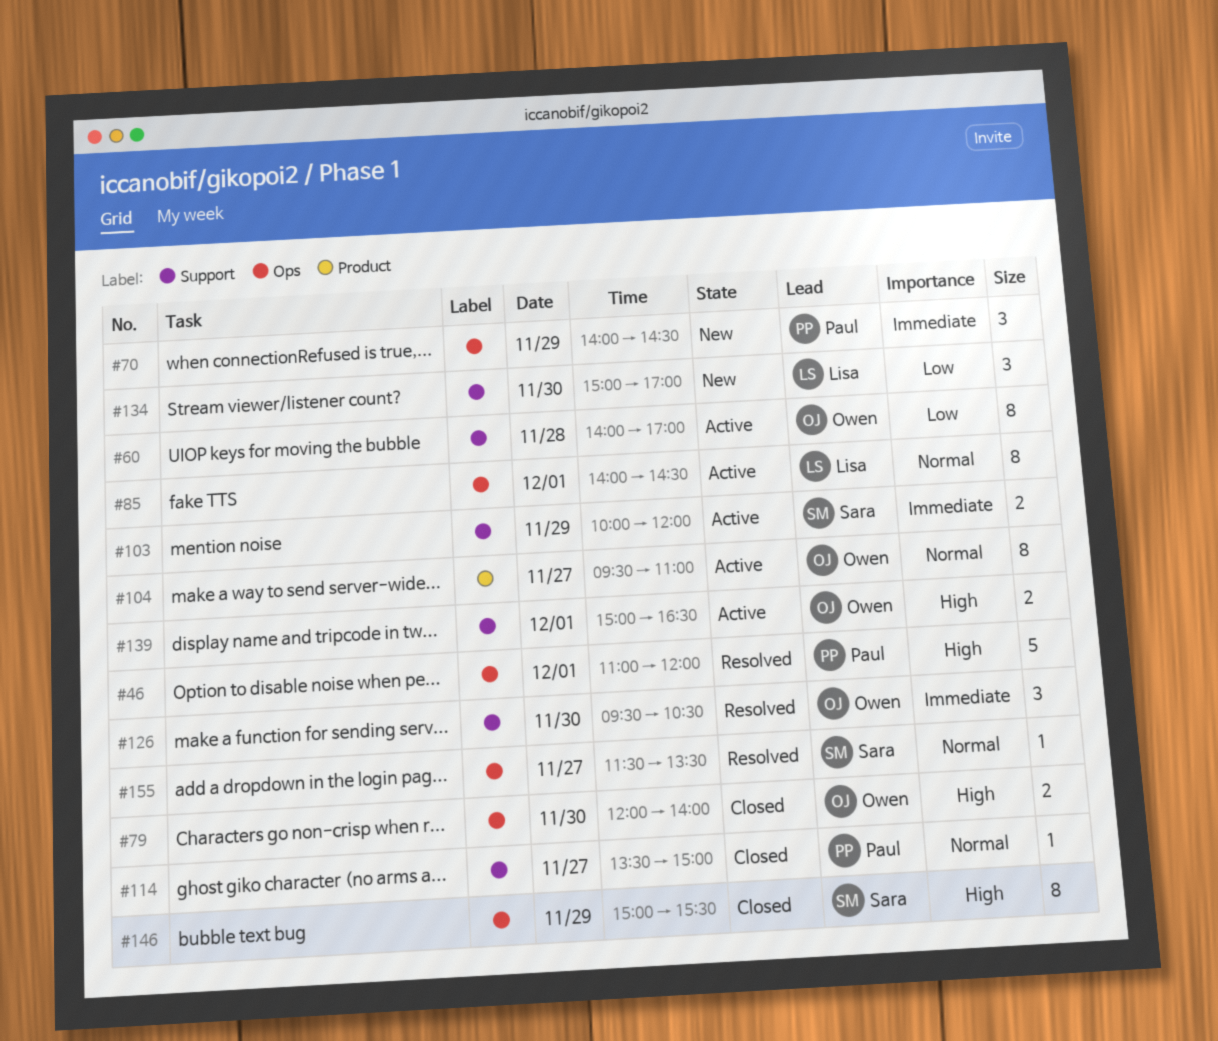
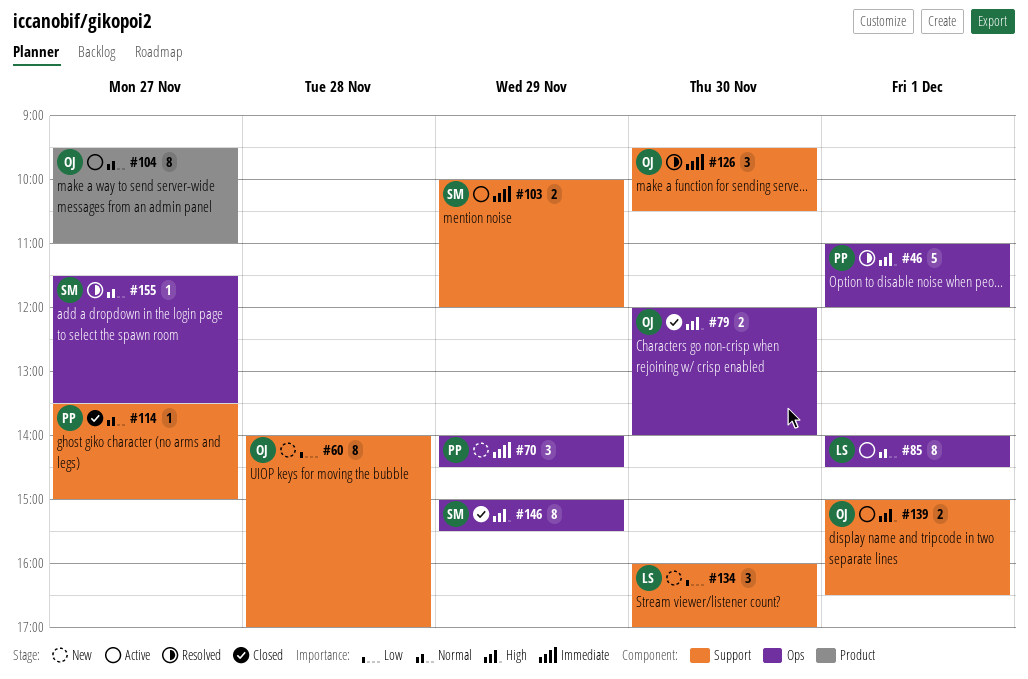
#60, status: Active -> New
#134, begins: 15:00 -> 16:00

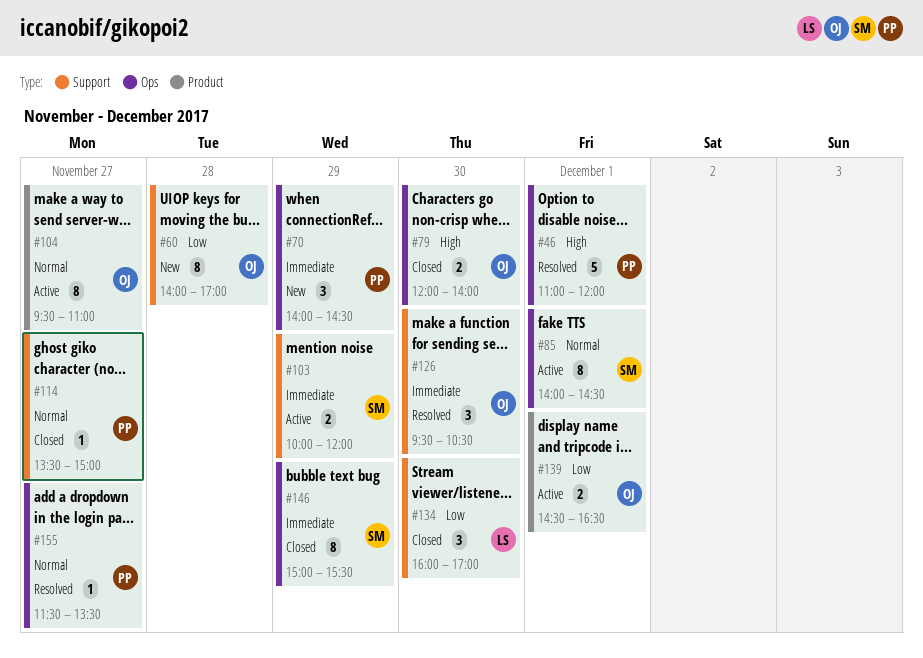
#85, owner: LS -> SM
#134, status: New -> Closed
#139, priority: High -> Low
#139, label: Support -> Product
#139, begins: 15:00 -> 14:30
#146, priority: High -> Immediate
#155, owner: SM -> PP

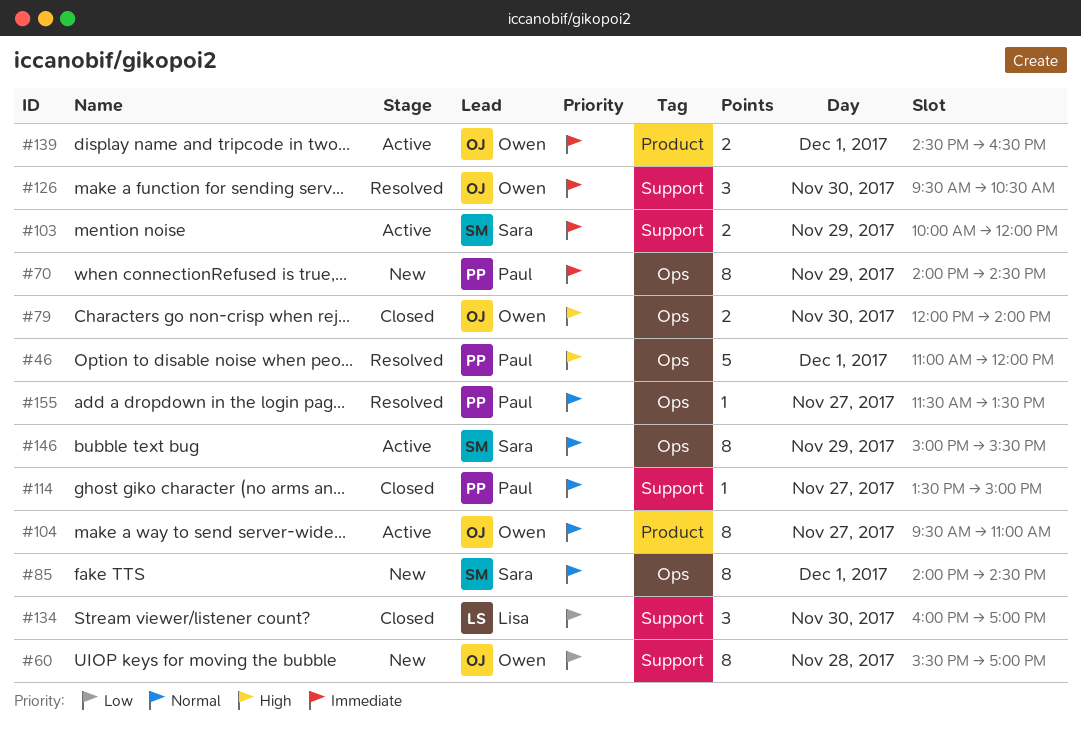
#60, begins: 14:00 -> 15:30
#70, estimate: 3 -> 8
#85, status: Active -> New
#139, priority: Low -> Immediate
#146, status: Closed -> Active
#146, priority: Immediate -> Normal

